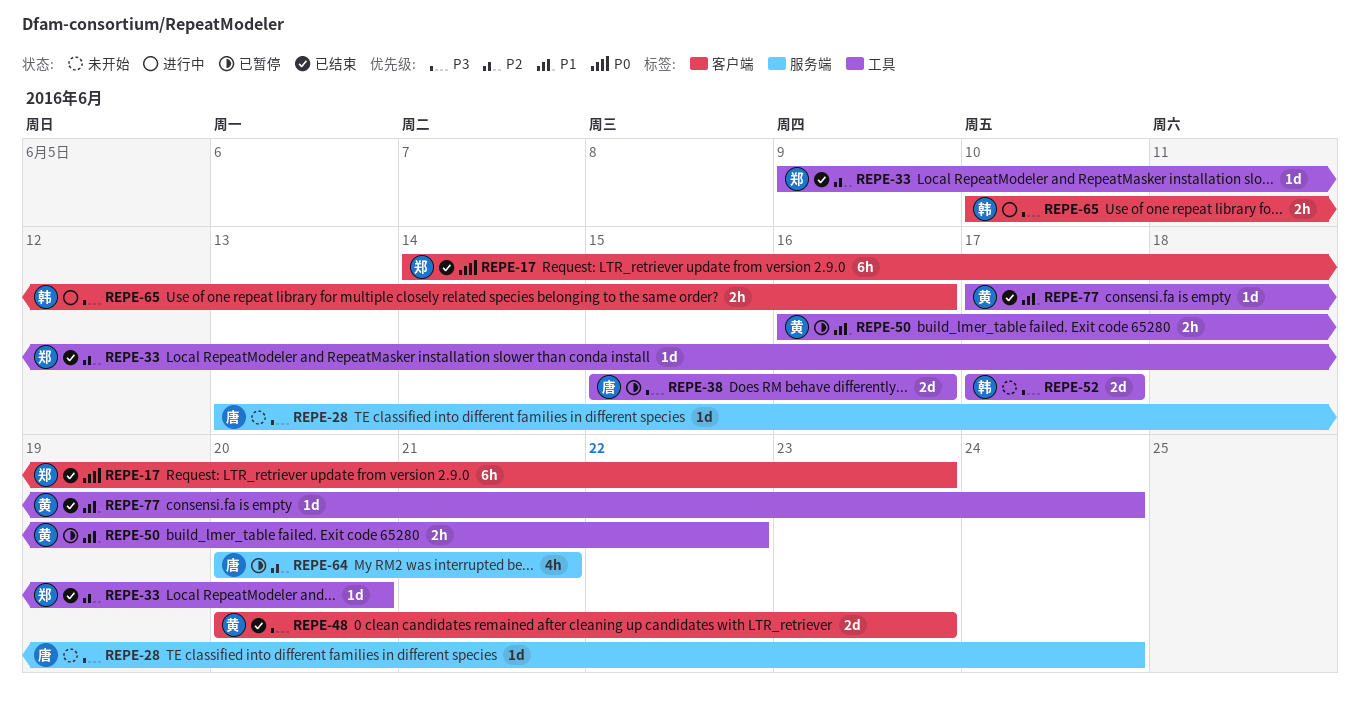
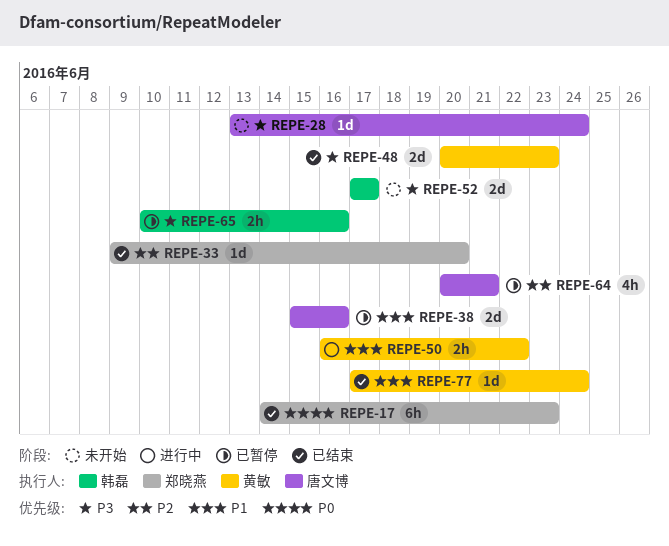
REPE-38, priority: P3 -> P1
REPE-50, status: 已暂停 -> 进行中
REPE-65, status: 进行中 -> 已暂停

